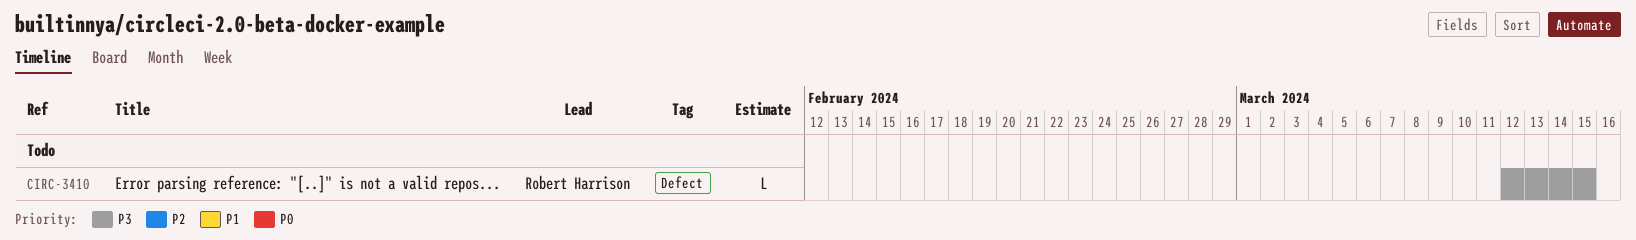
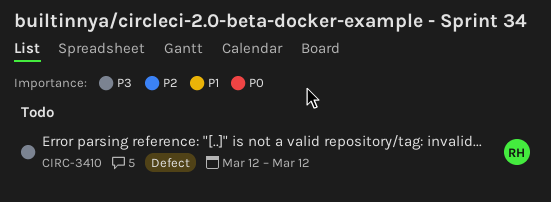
CIRC-3410, due: Mar 15 -> Mar 12

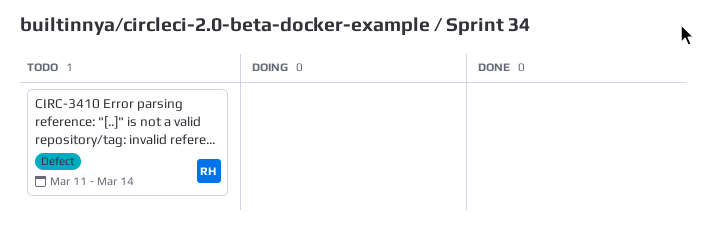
CIRC-3410, start: Mar 12 -> Mar 11
CIRC-3410, due: Mar 12 -> Mar 14

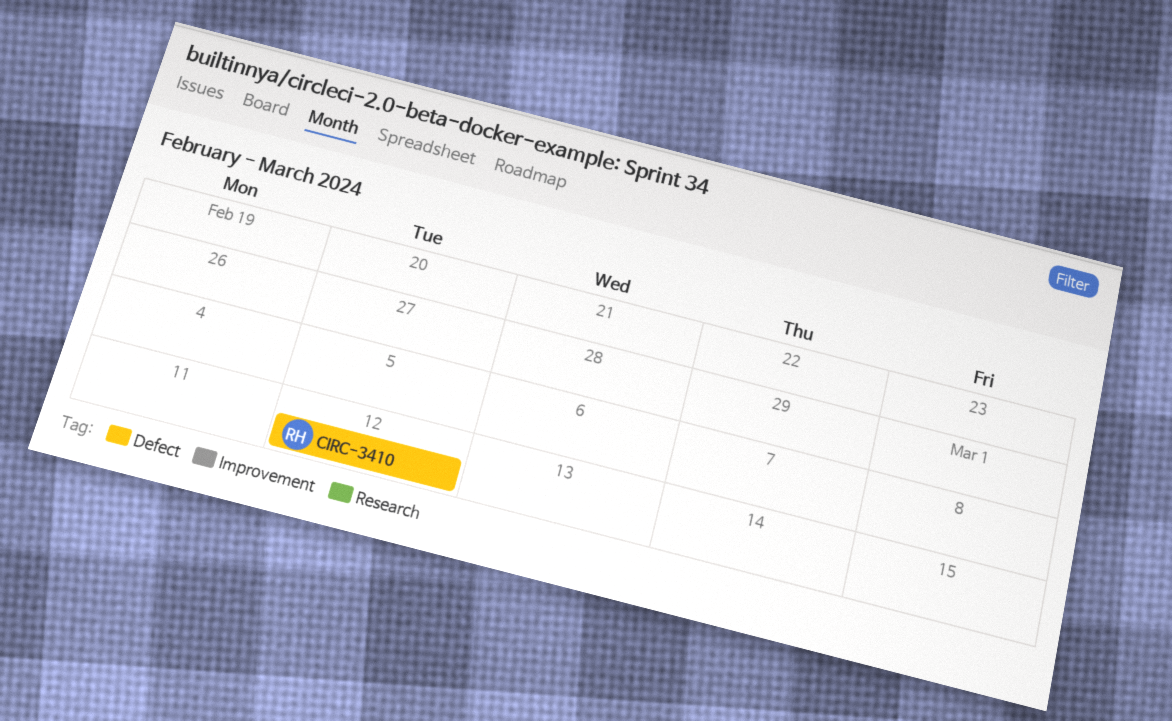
CIRC-3410, start: Mar 11 -> Mar 12
CIRC-3410, due: Mar 14 -> Mar 12

